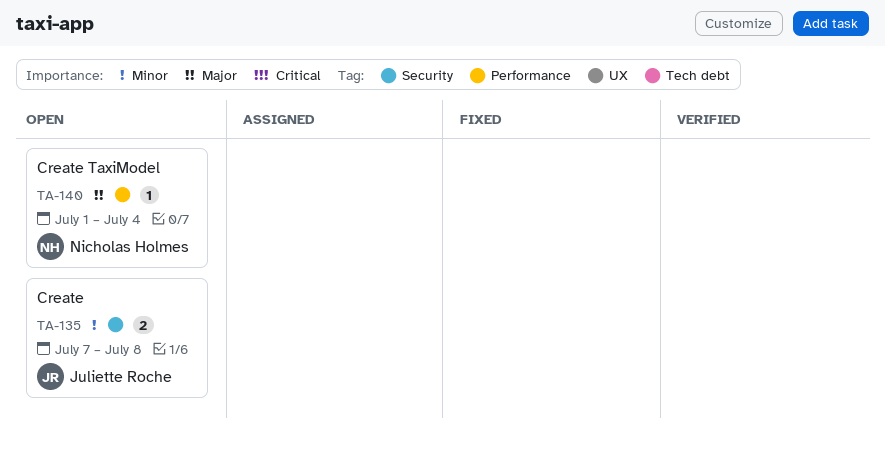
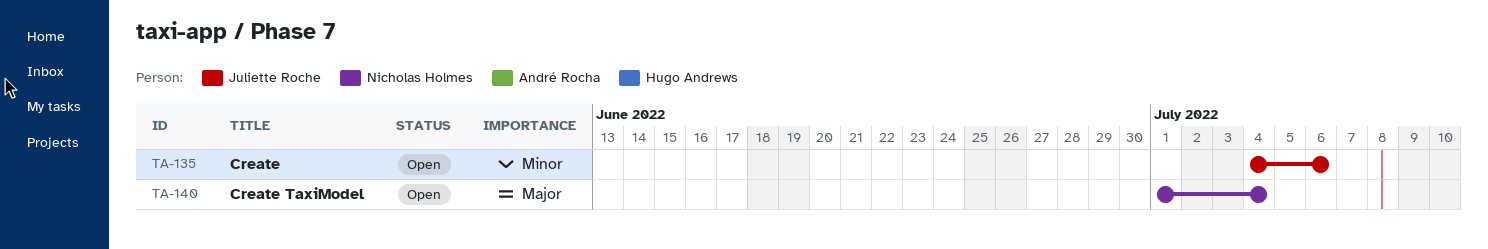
TA-135, start: Jul 7 -> Jul 4
TA-135, due: Jul 8 -> Jul 6

